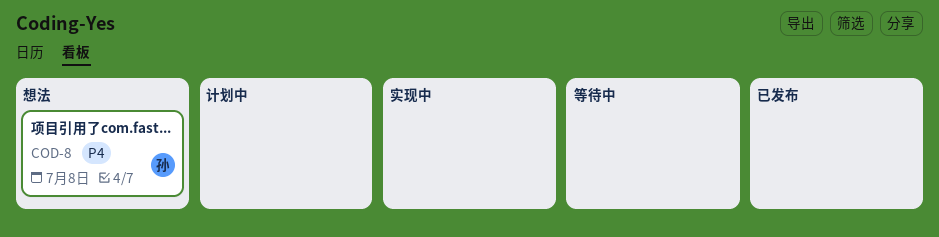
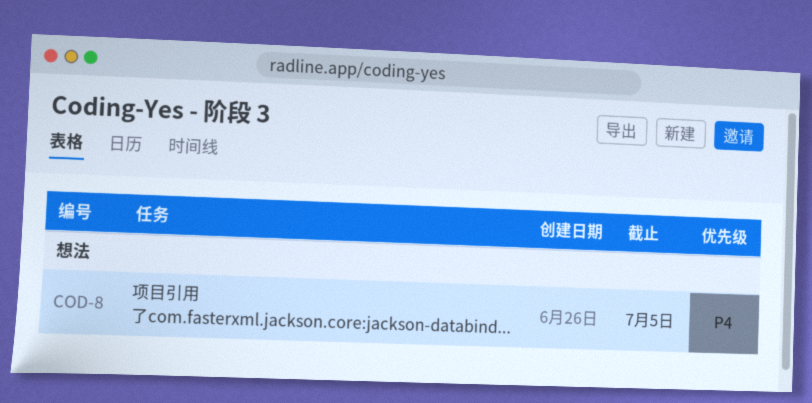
COD-8, due: Jul 8 -> Jul 5

